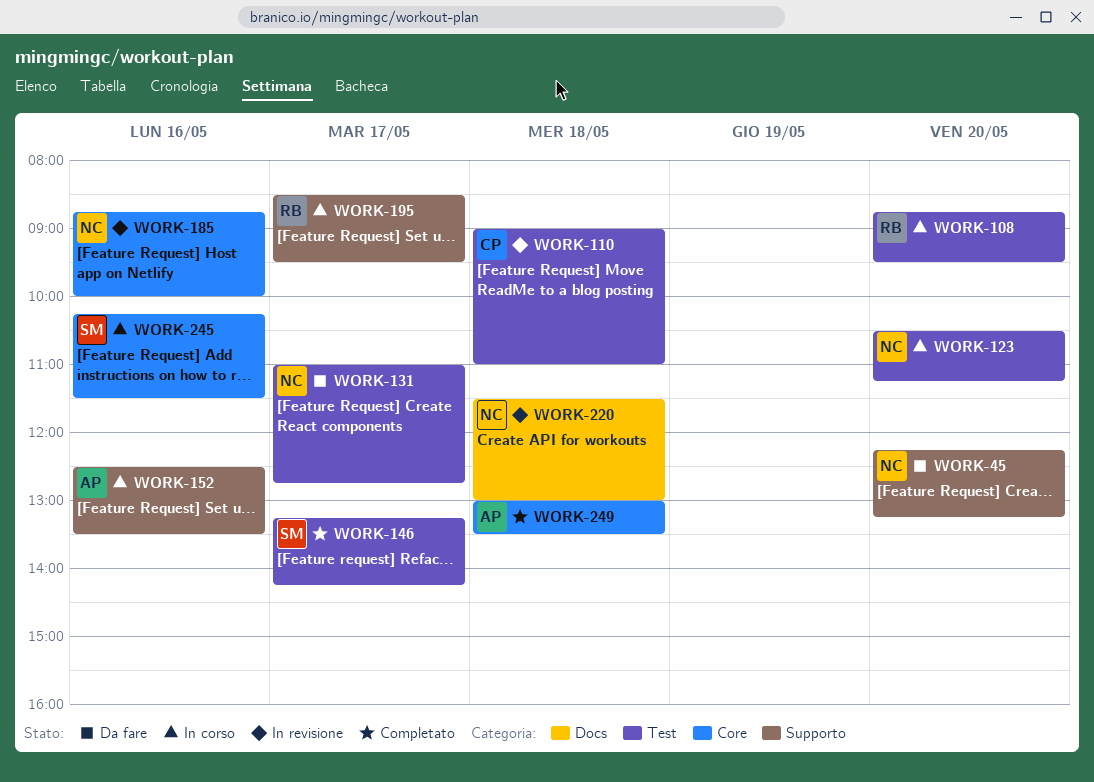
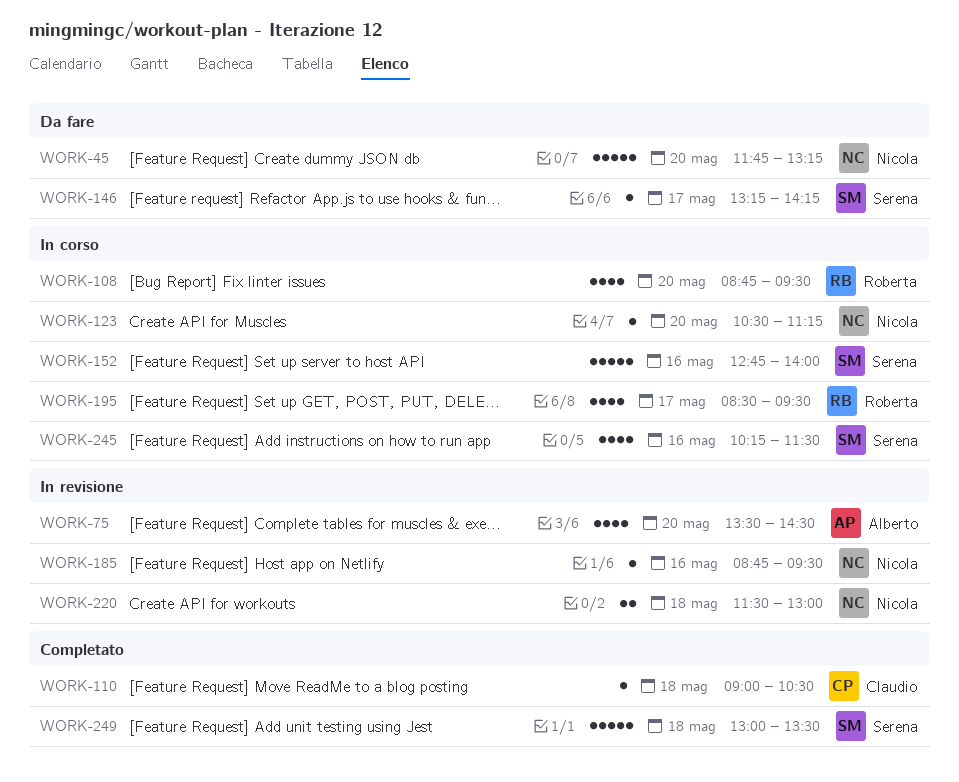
WORK-45, begins: 12:15 -> 11:45
WORK-75: none -> present
WORK-110, status: In revisione -> Completato
WORK-110, ends: 11:00 -> 10:30
WORK-131: present -> none
WORK-146, status: Completato -> Da fare
WORK-152, owner: Alberto -> Serena
WORK-152, begins: 12:30 -> 12:45
WORK-152, ends: 13:30 -> 14:00
WORK-185, ends: 10:00 -> 09:30
WORK-249, owner: Alberto -> Serena

